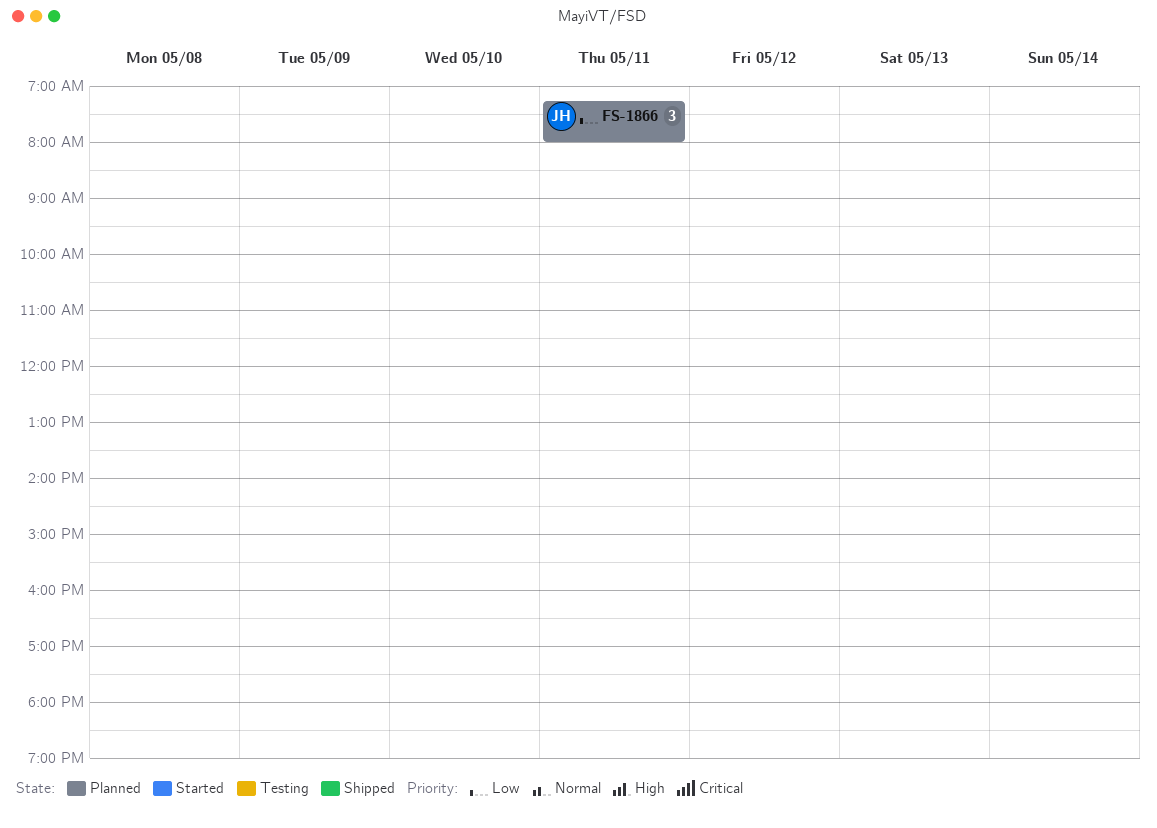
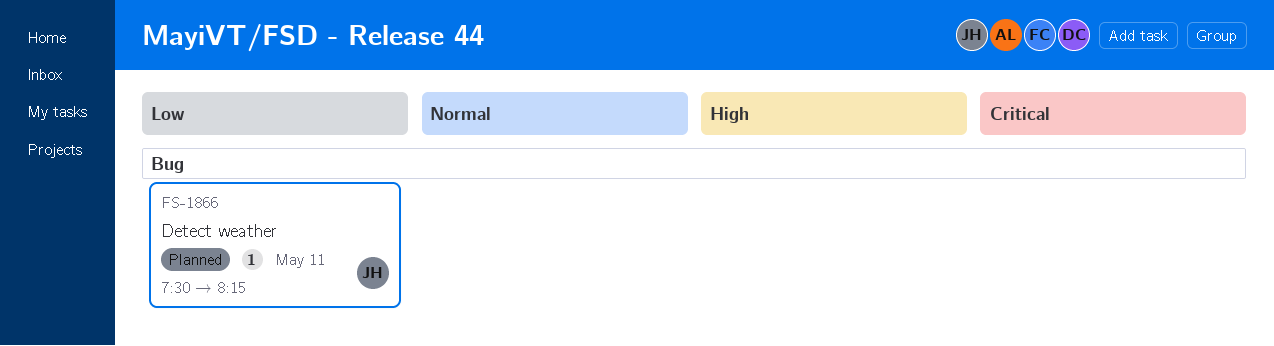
FS-1866, estimate: 3 -> 1
FS-1866, begins: 07:15 -> 07:30
FS-1866, ends: 08:00 -> 08:15

